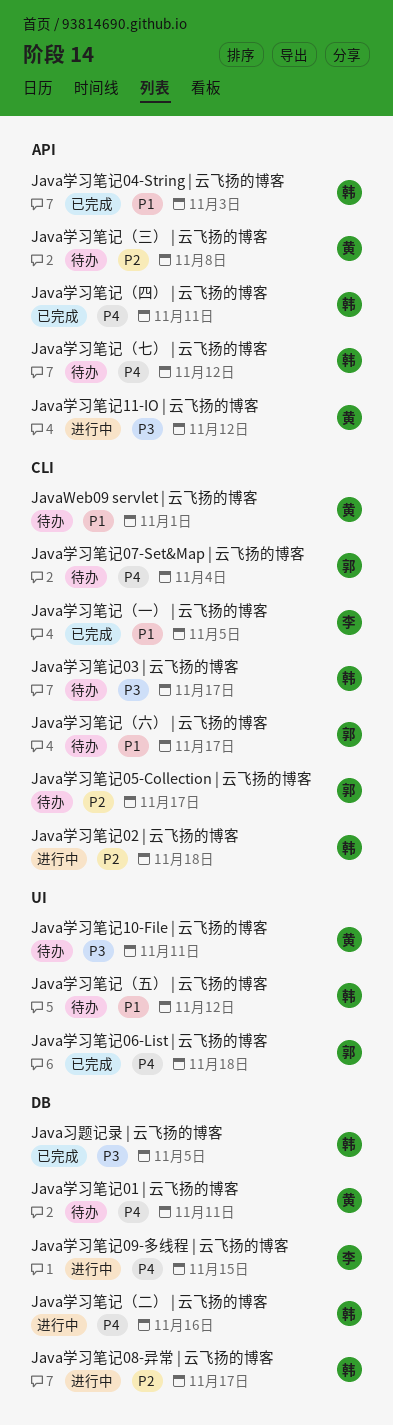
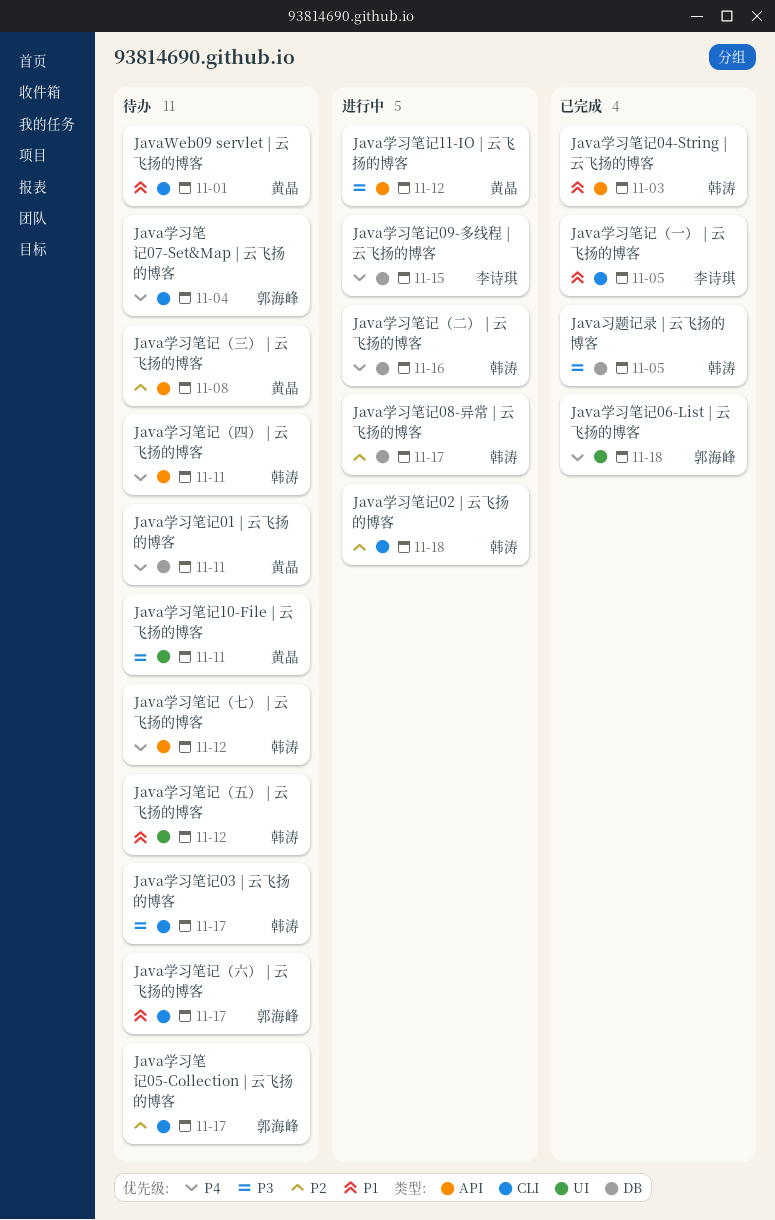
Java学习笔记（四） | 云飞扬的博客, status: 已完成 -> 待办

